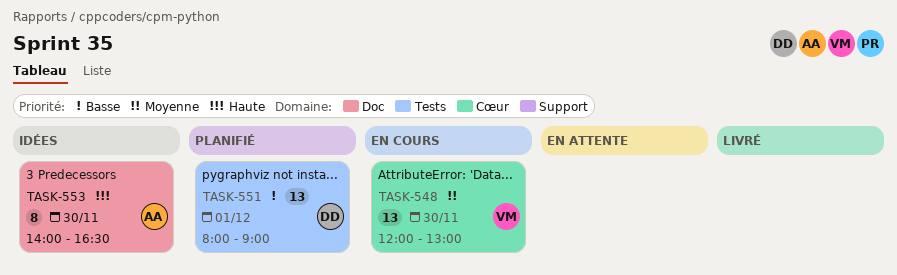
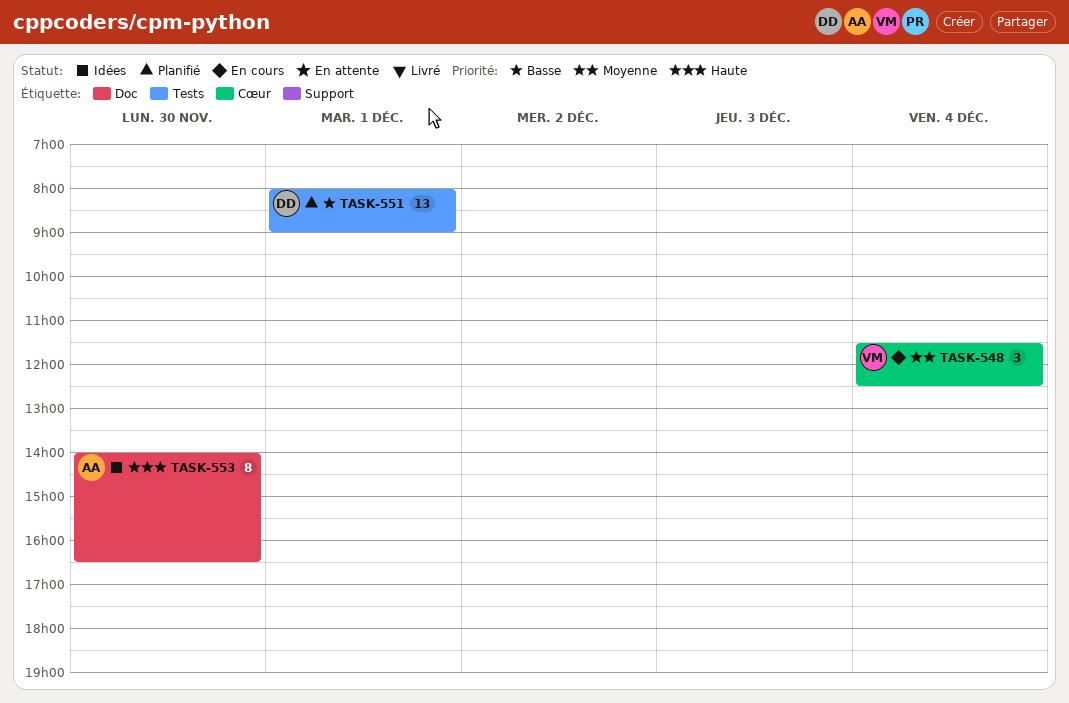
TASK-548, estimate: 13 -> 3
TASK-548, day: Nov 30 -> Dec 4
TASK-548, begins: 12:00 -> 11:30
TASK-548, ends: 13:00 -> 12:30

